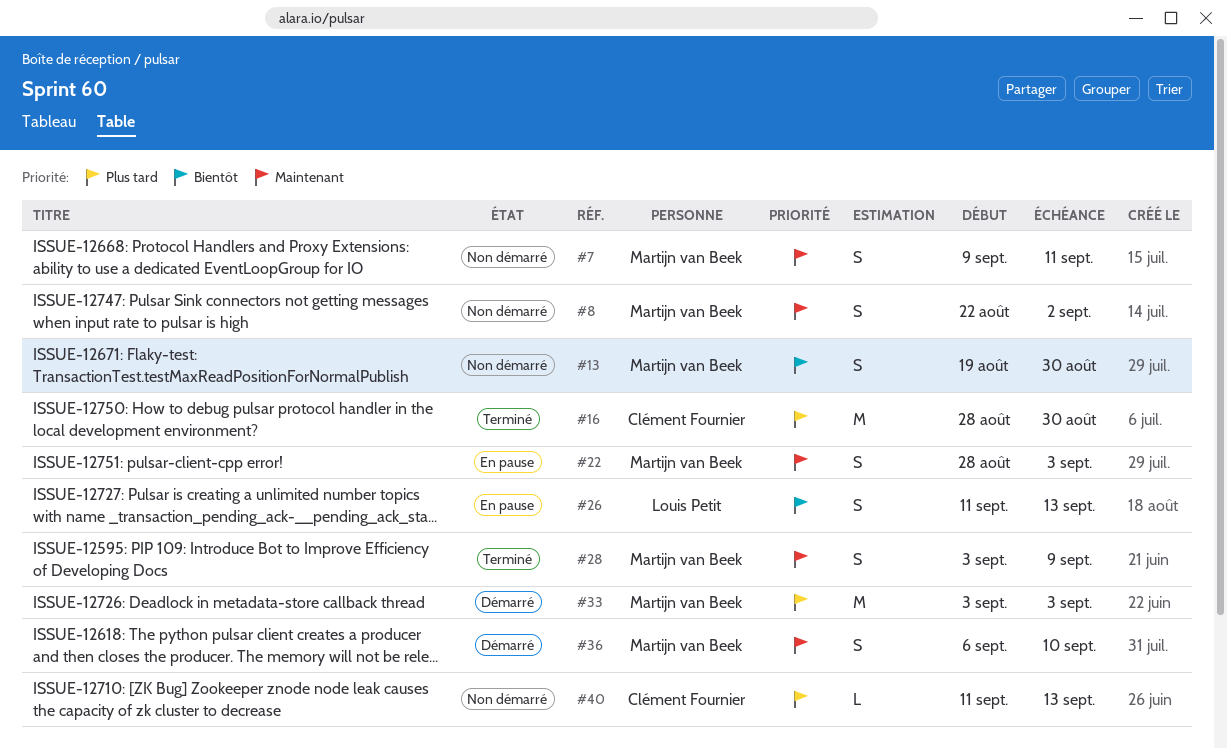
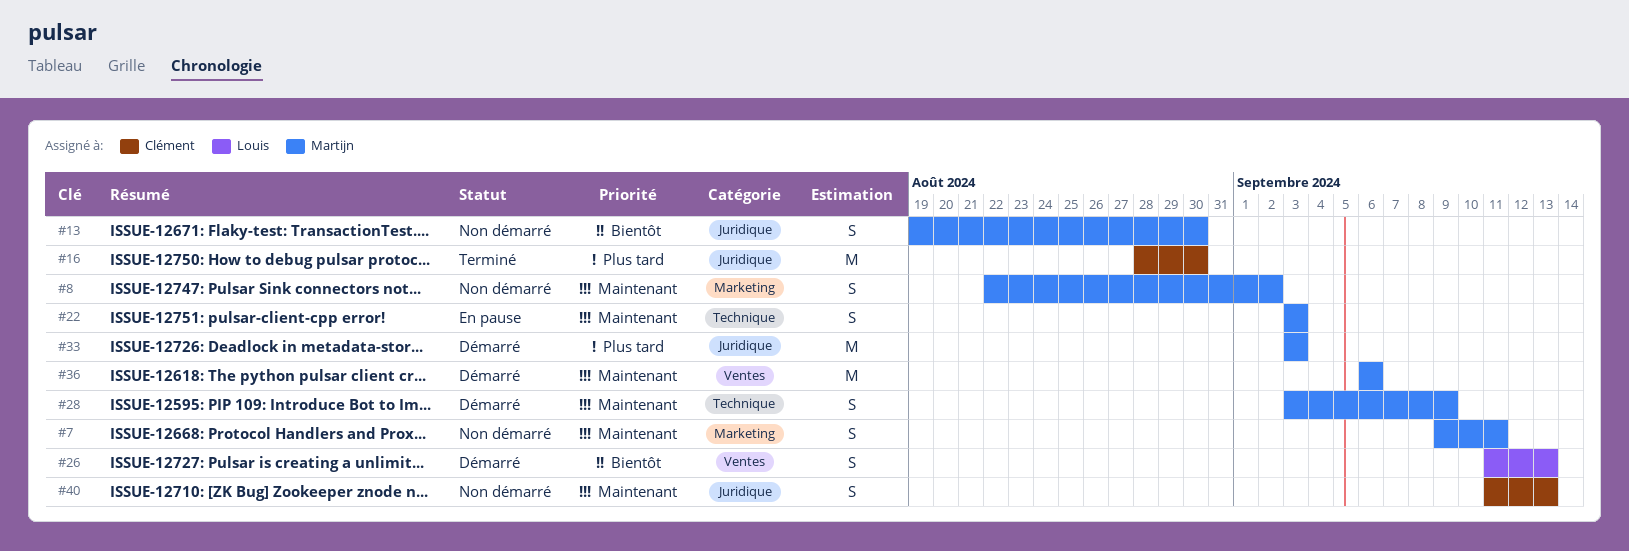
#22, start: Aug 28 -> Sep 3
#26, status: En pause -> Démarré
#28, status: Terminé -> Démarré
#36, estimate: S -> M
#36, due: Sep 10 -> Sep 6
#40, priority: Plus tard -> Maintenant
#40, estimate: L -> S

